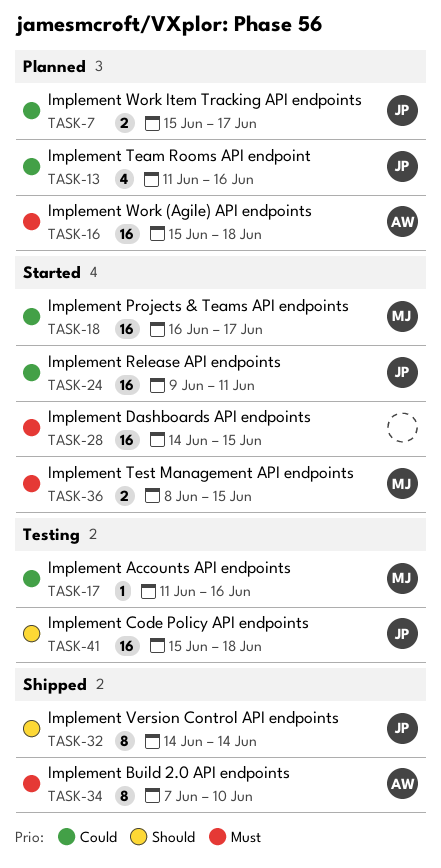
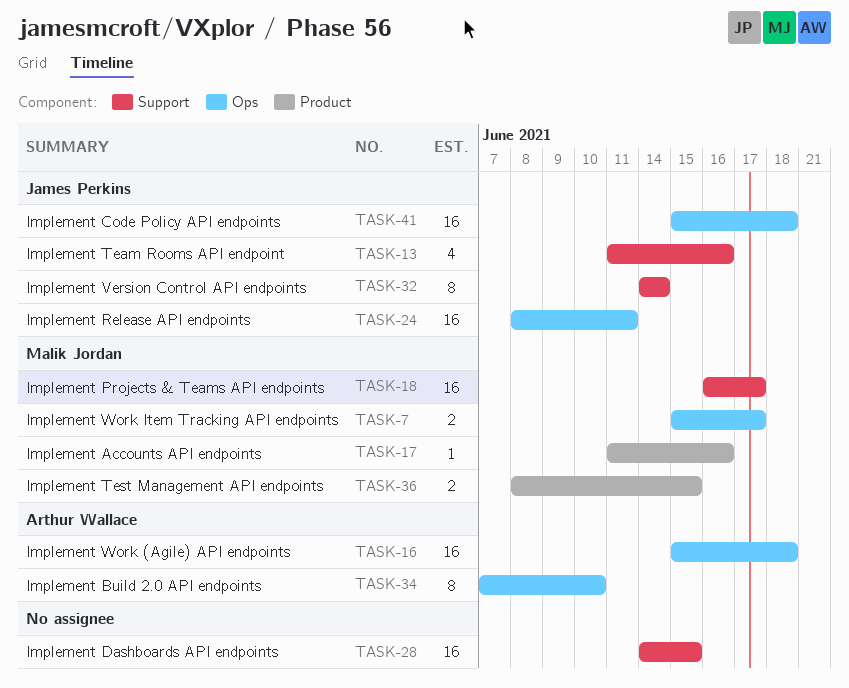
TASK-7, owner: James Perkins -> Malik Jordan
TASK-24, start: Jun 9 -> Jun 8

